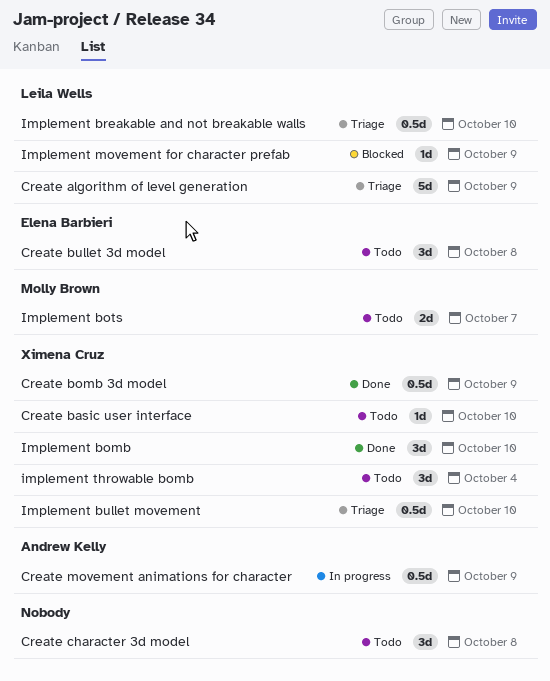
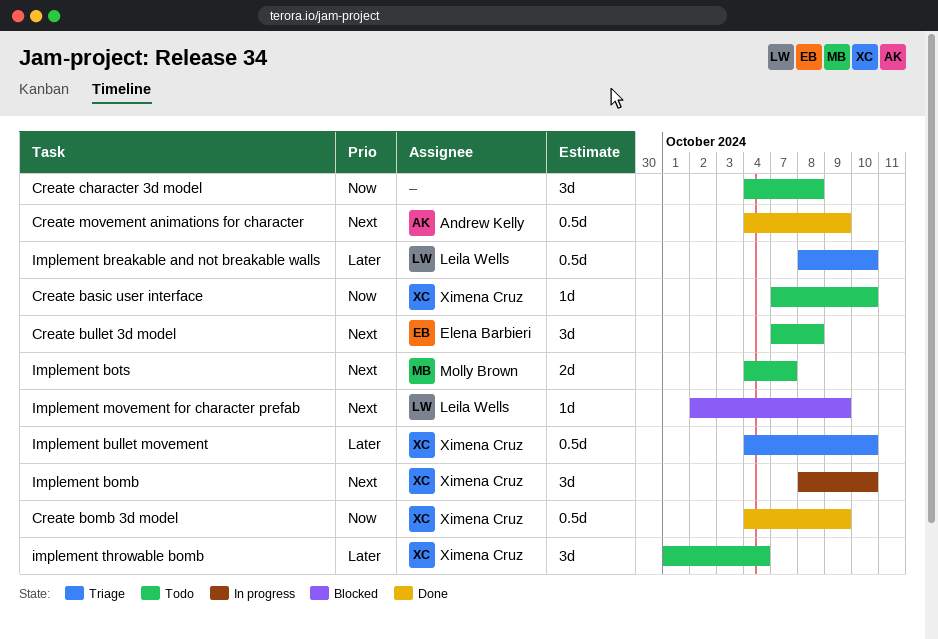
Create algorithm of level generation: present -> none
Create movement animations for character, status: In progress -> Done
Implement bomb, status: Done -> In progress

